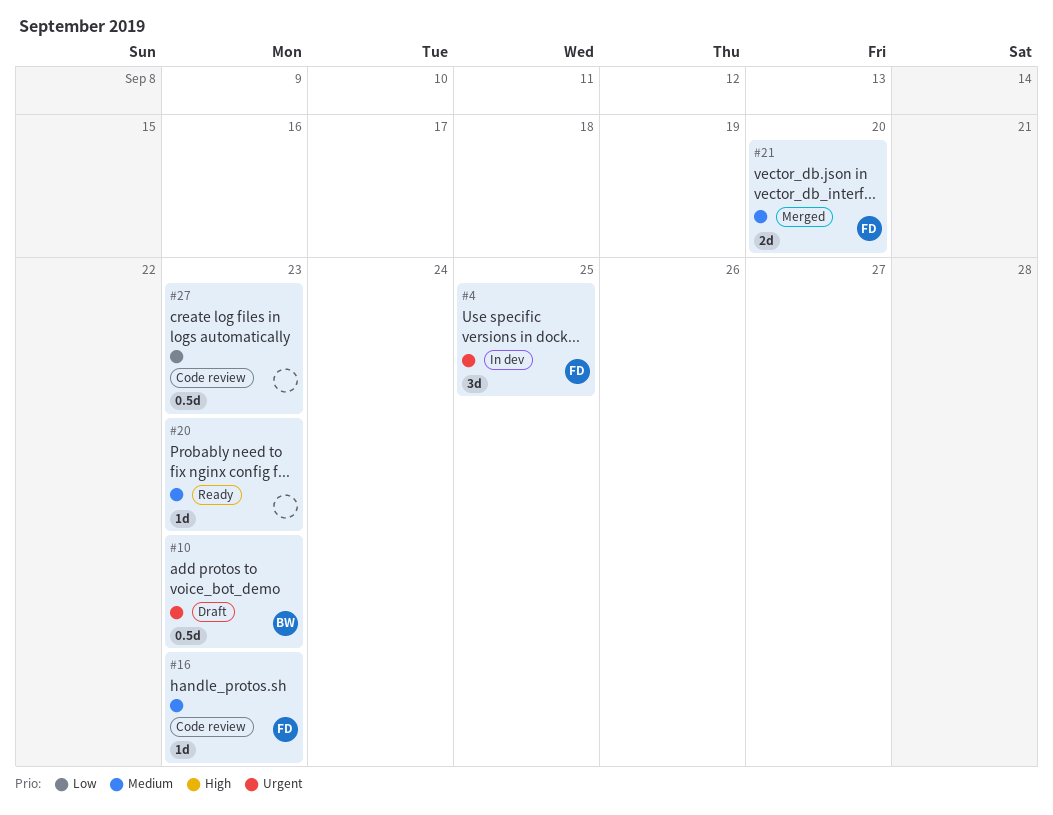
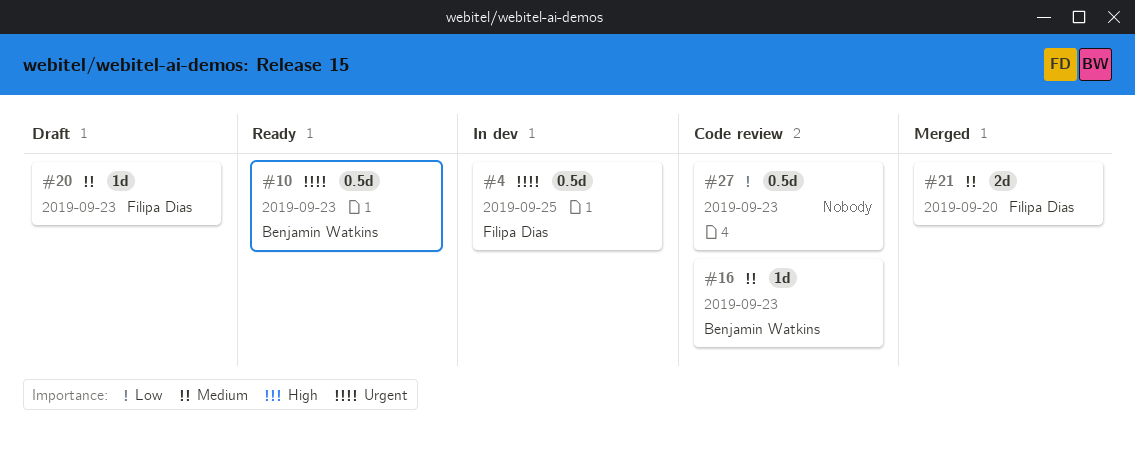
#4, estimate: 3d -> 0.5d
#10, status: Draft -> Ready
#16, owner: Filipa Dias -> Benjamin Watkins
#20, status: Ready -> Draft
#20, owner: none -> Filipa Dias

